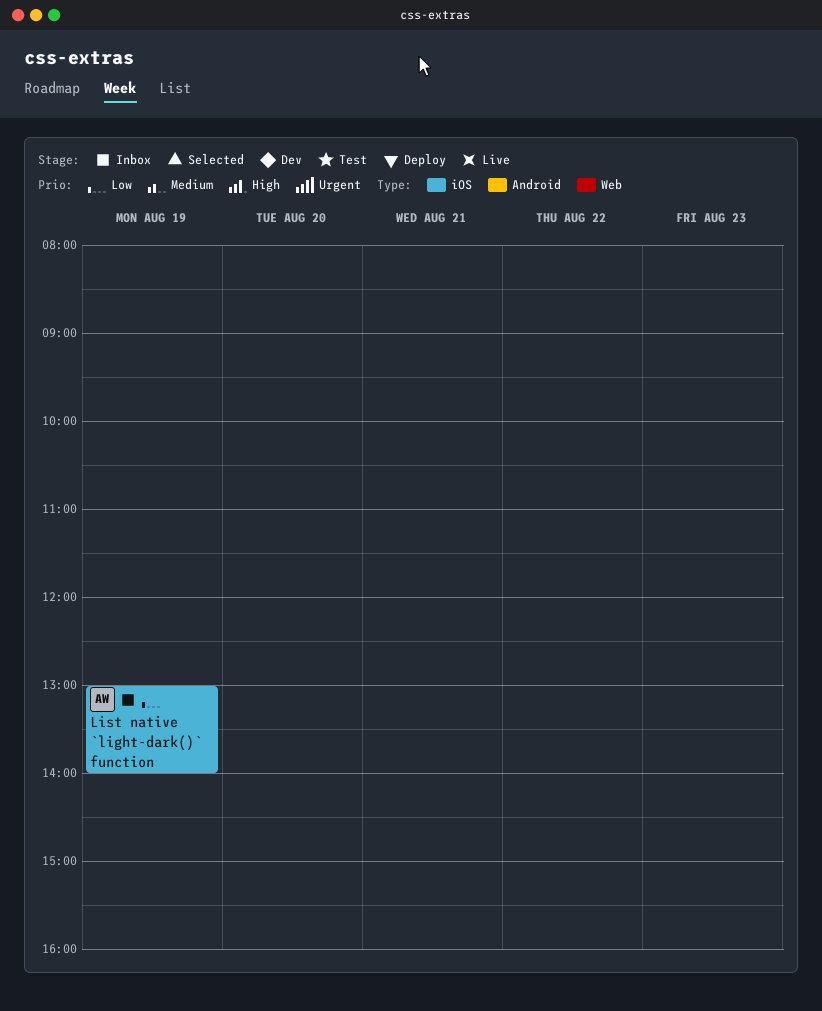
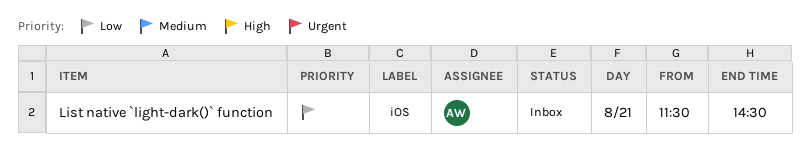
List native `light-dark()` function, day: Aug 19 -> Aug 21
List native `light-dark()` function, begins: 13:00 -> 11:30
List native `light-dark()` function, ends: 14:00 -> 14:30

